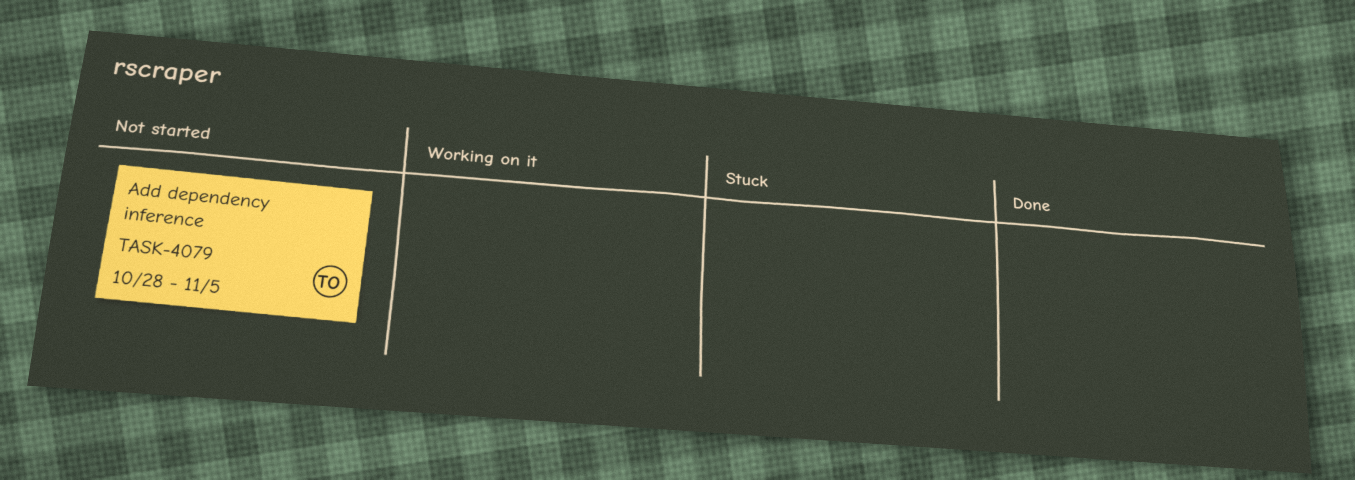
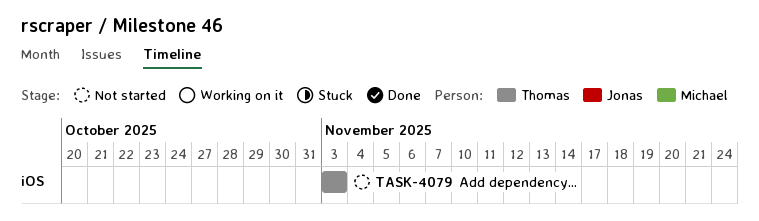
TASK-4079, start: Oct 28 -> Nov 3
TASK-4079, due: Nov 5 -> Nov 3

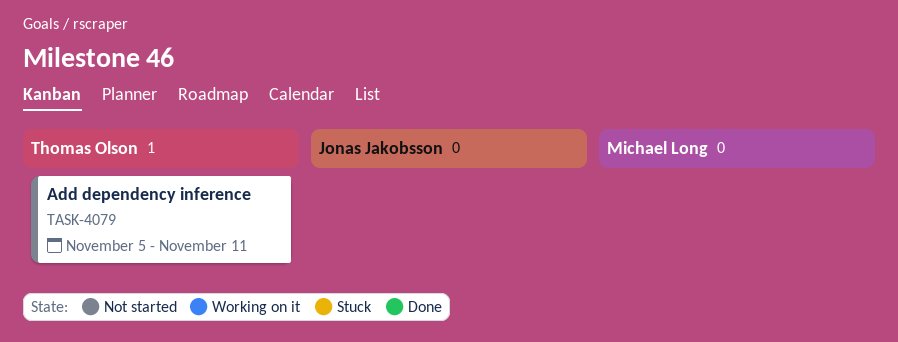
TASK-4079, start: Nov 3 -> Nov 5
TASK-4079, due: Nov 3 -> Nov 11

